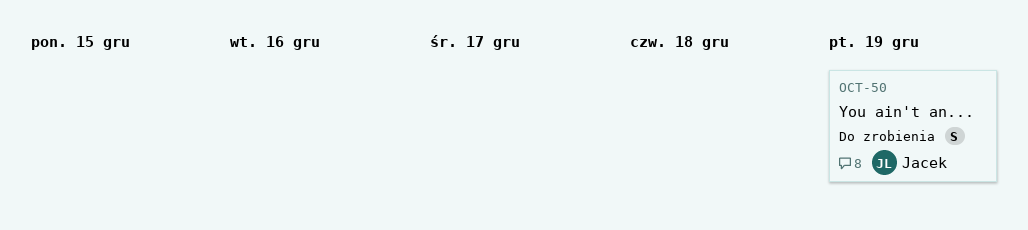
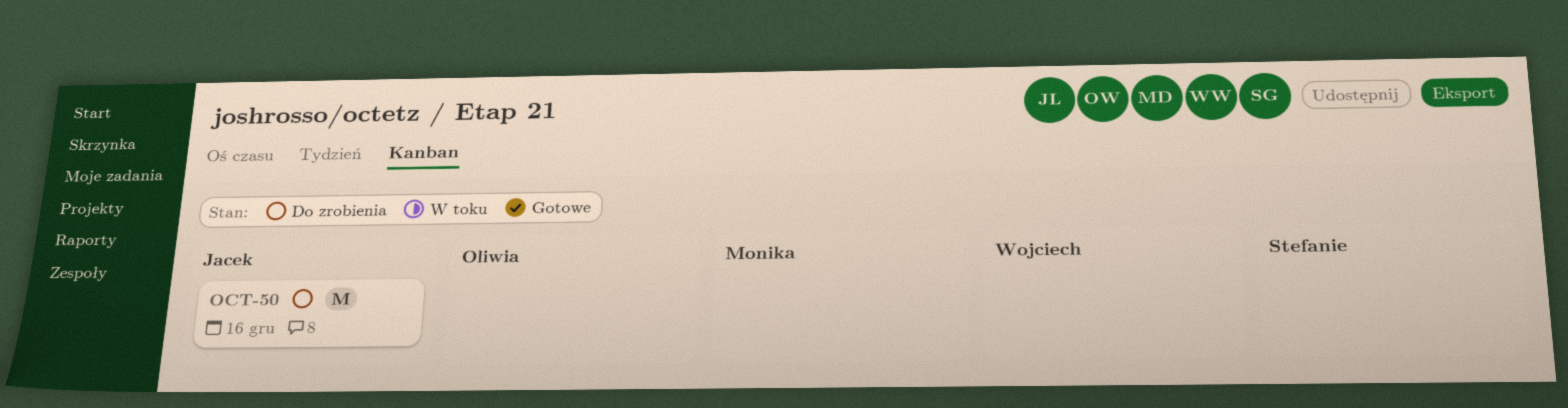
OCT-50, estimate: S -> M
OCT-50, due: Dec 19 -> Dec 16

